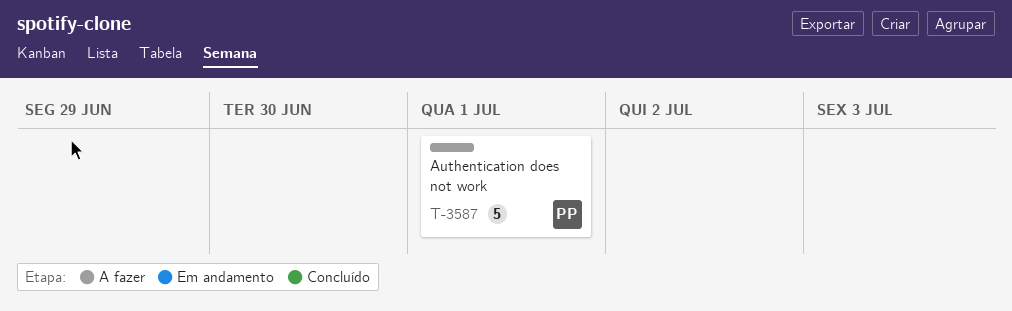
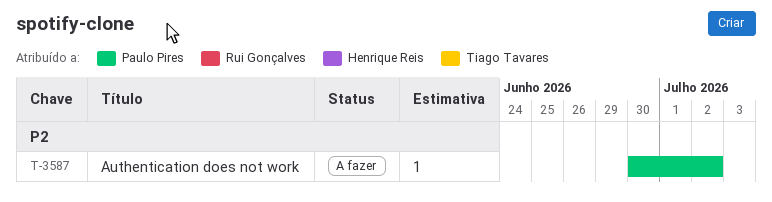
T-3587, estimate: 5 -> 1
T-3587, due: Jul 1 -> Jul 2

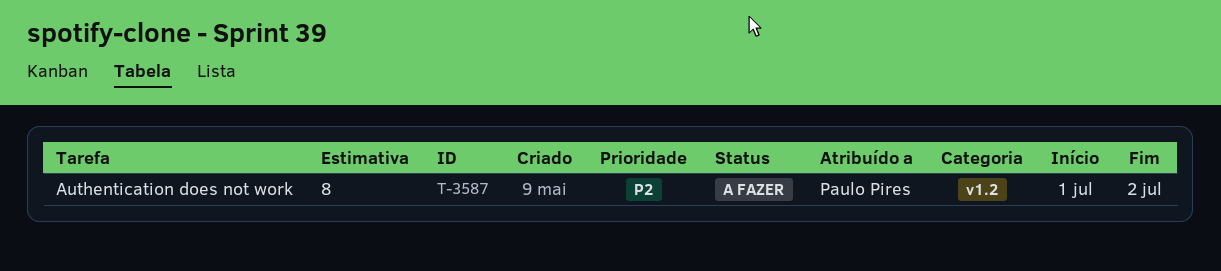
T-3587, estimate: 1 -> 8
T-3587, start: Jun 30 -> Jul 1

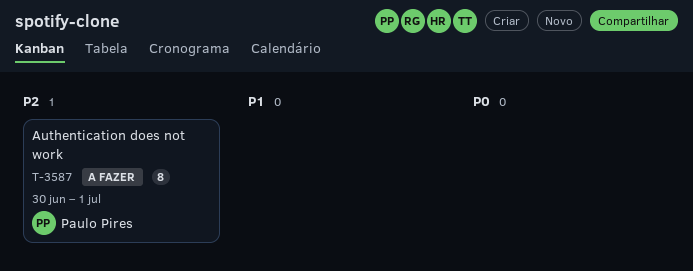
T-3587, start: Jul 1 -> Jun 30
T-3587, due: Jul 2 -> Jul 1

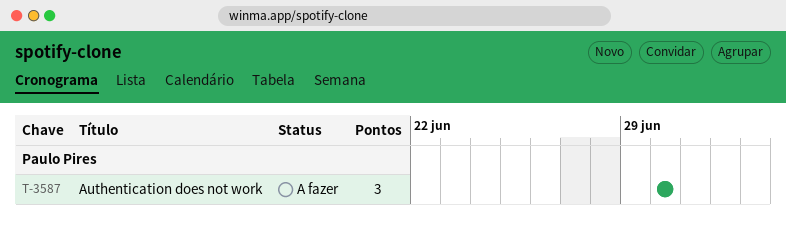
T-3587, estimate: 8 -> 3
T-3587, due: Jul 1 -> Jun 30

